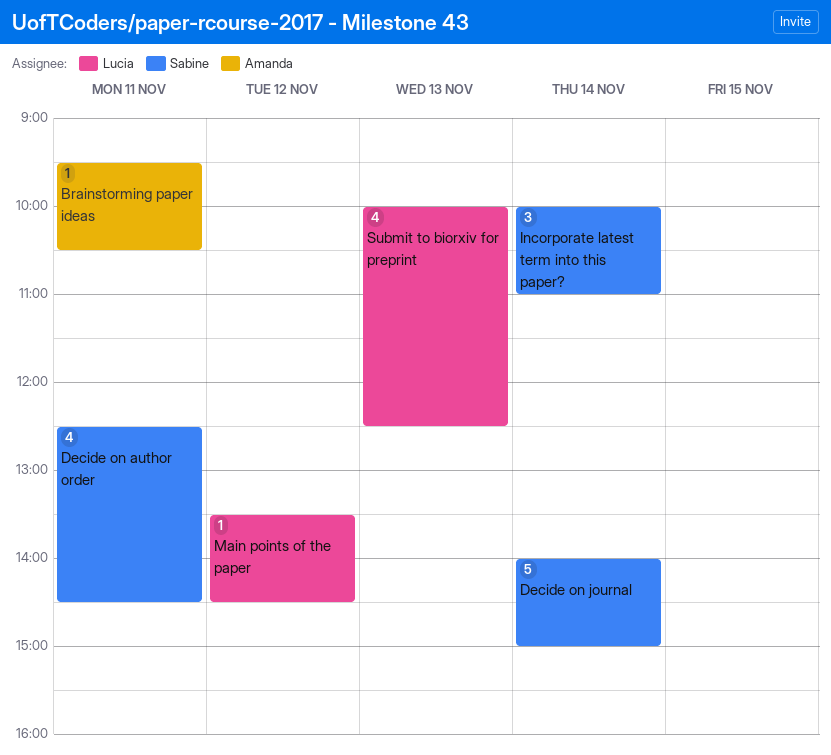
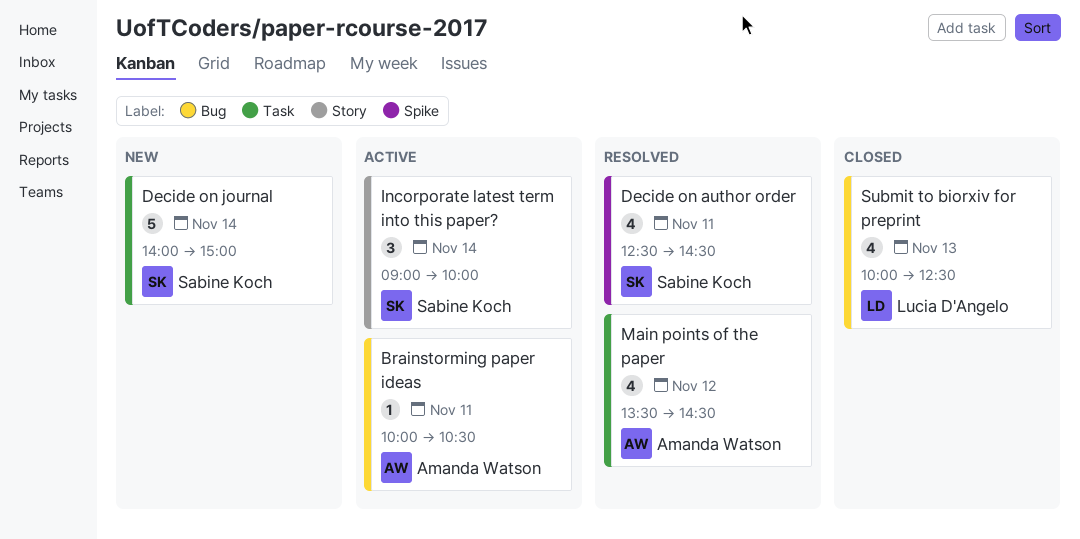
Brainstorming paper ideas, begins: 09:30 -> 10:00
Incorporate latest term into this paper?, begins: 10:00 -> 09:00
Incorporate latest term into this paper?, ends: 11:00 -> 10:00
Main points of the paper, owner: Lucia D'Angelo -> Amanda Watson
Main points of the paper, estimate: 1 -> 4

